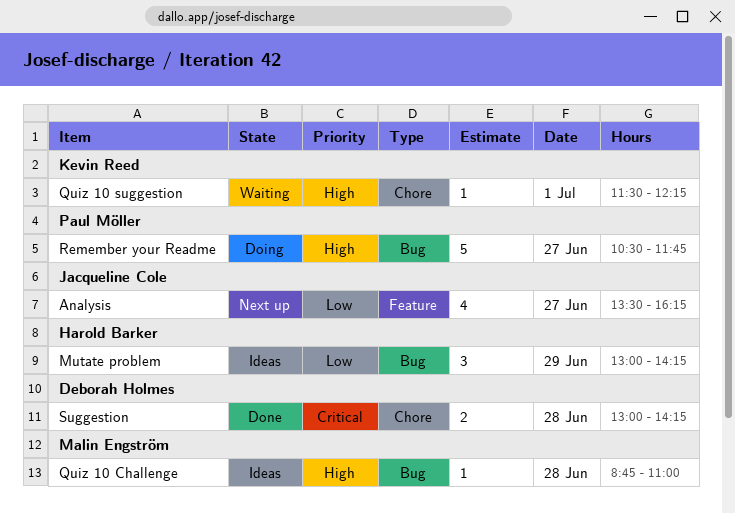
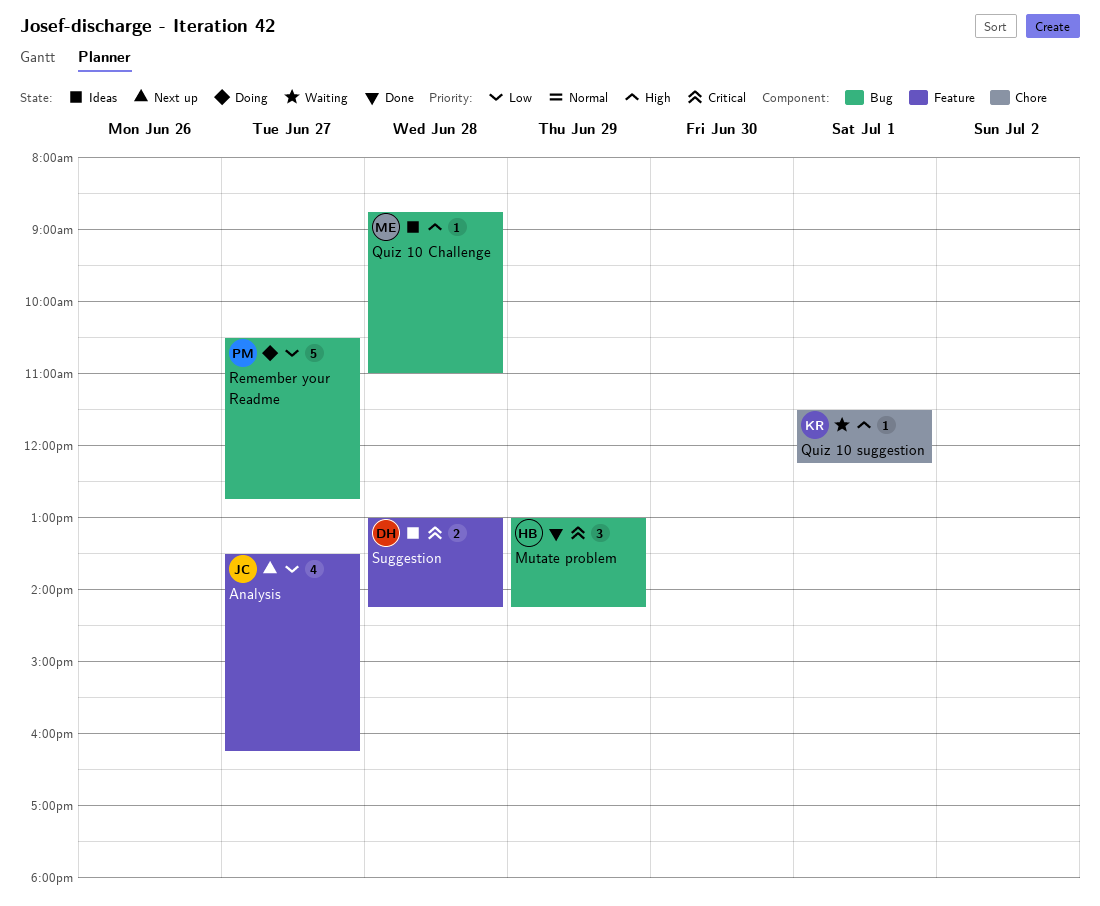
Mutate problem, status: Ideas -> Done
Mutate problem, priority: Low -> Critical
Remember your Readme, priority: High -> Low
Remember your Readme, ends: 11:45 -> 12:45
Suggestion, status: Done -> Ideas
Suggestion, label: Chore -> Feature

